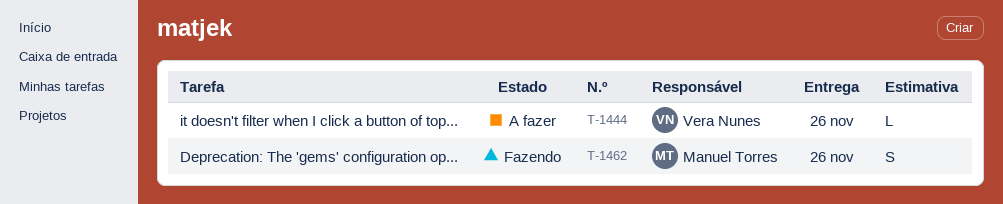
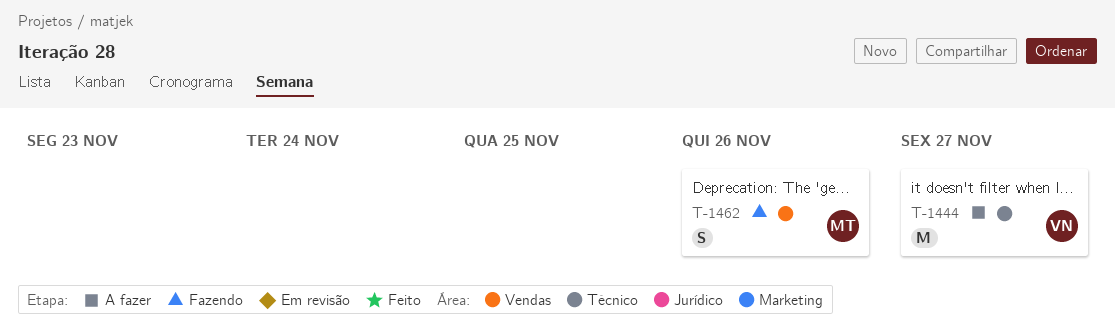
T-1444, estimate: L -> M
T-1444, due: Nov 26 -> Nov 27

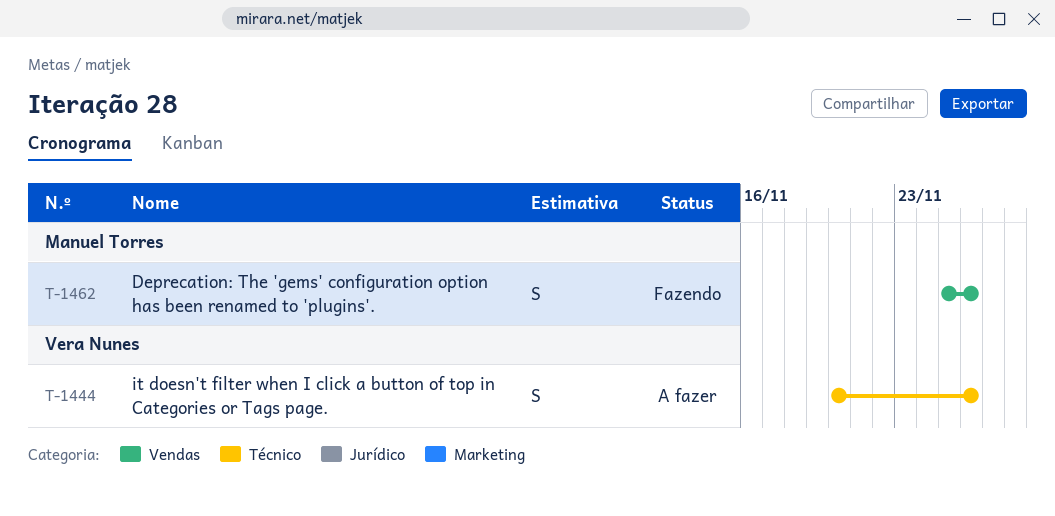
T-1444, estimate: M -> S
T-1444, due: Nov 27 -> Nov 26

